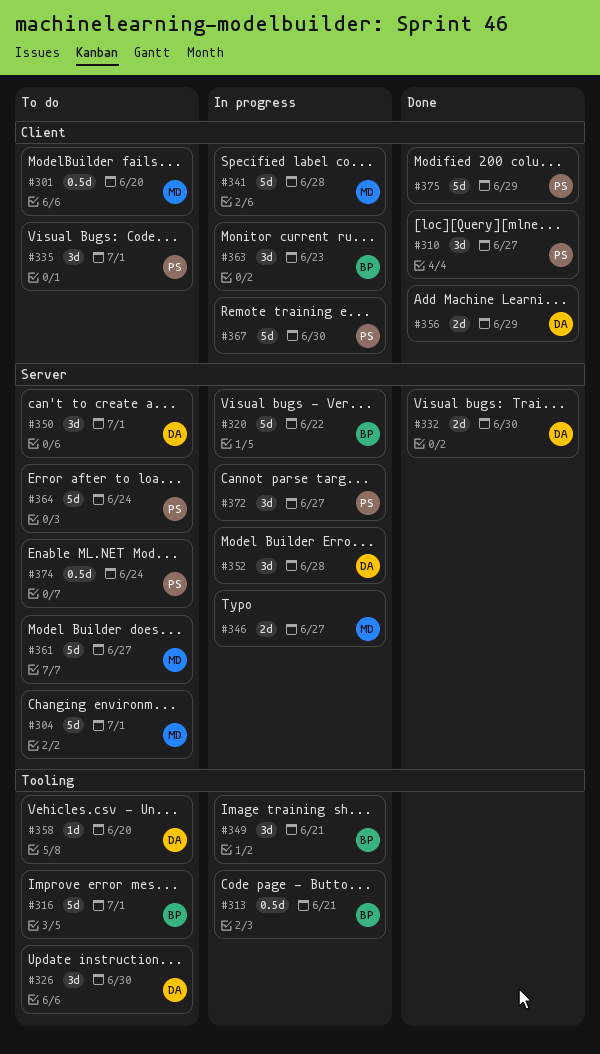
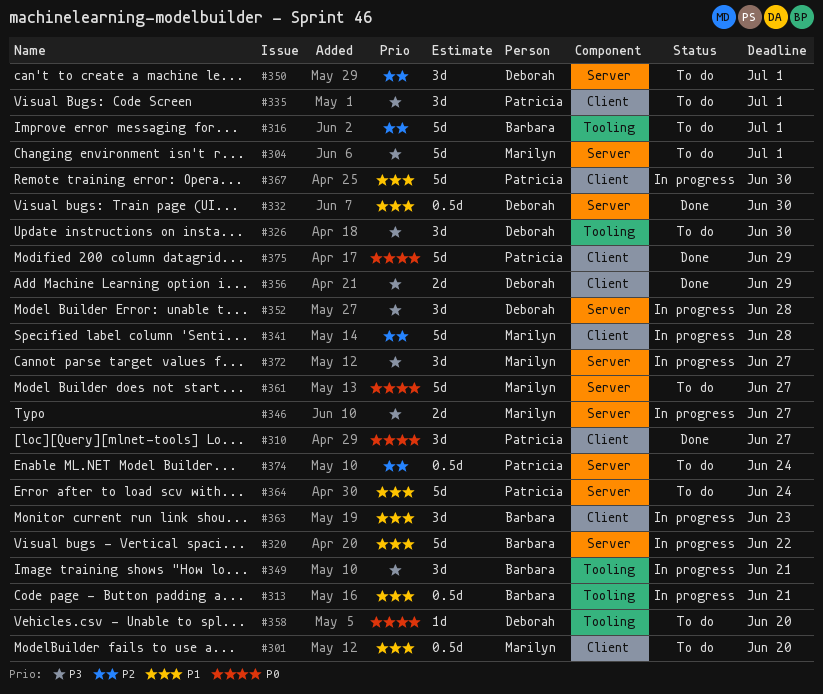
#332, estimate: 2d -> 0.5d
#372, owner: Patricia -> Marilyn

